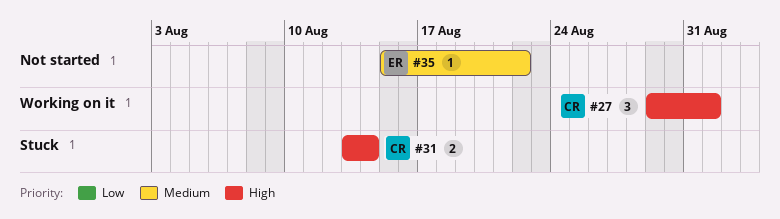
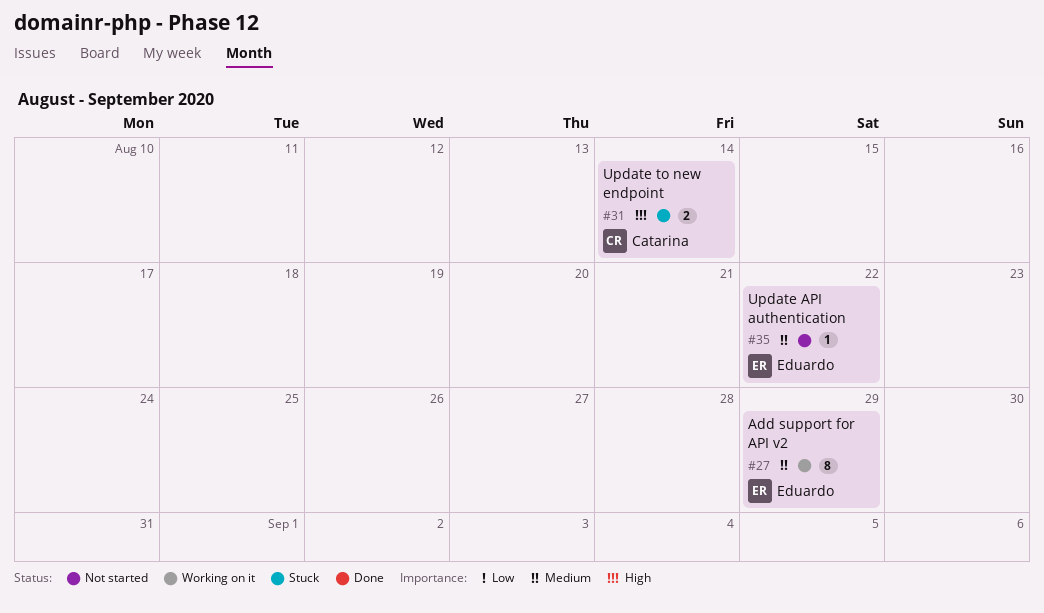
#27, owner: Catarina -> Eduardo
#27, priority: High -> Medium
#27, estimate: 3 -> 8
#27, due: Sep 1 -> Aug 29

